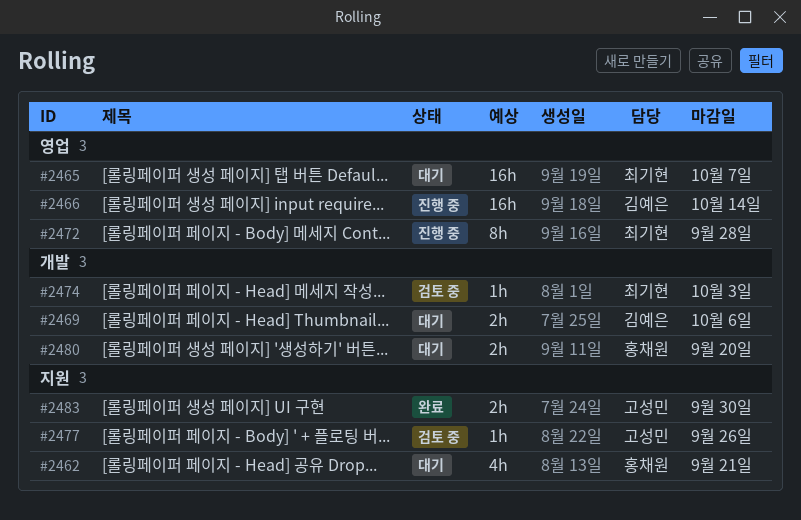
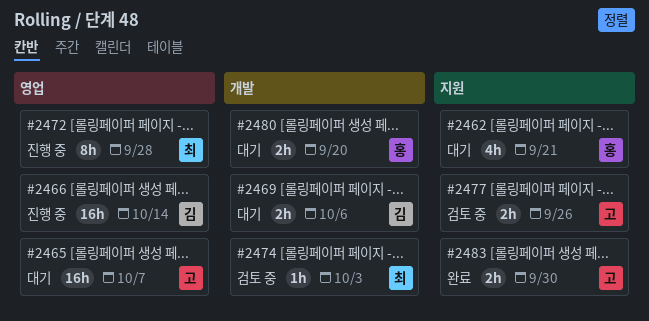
#2465, owner: 최기현 -> 고성민
#2477, estimate: 1h -> 2h

